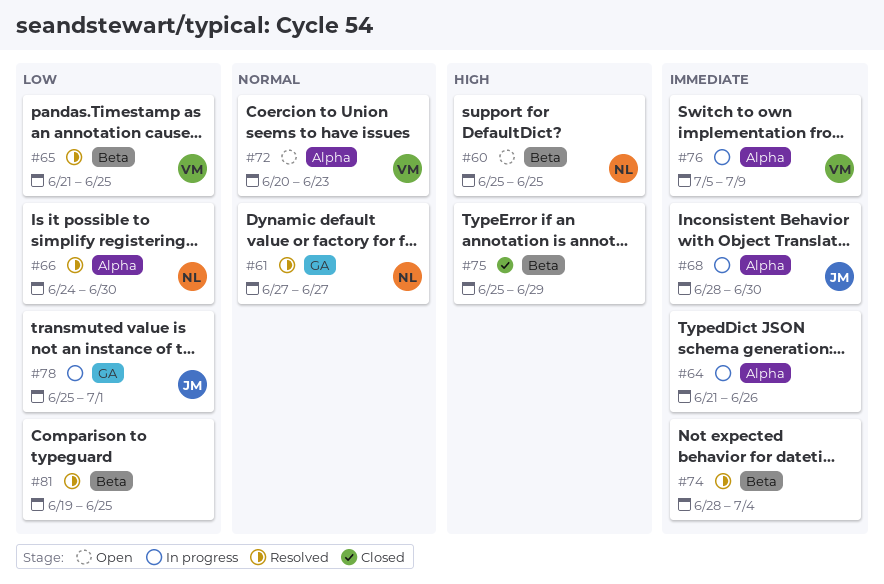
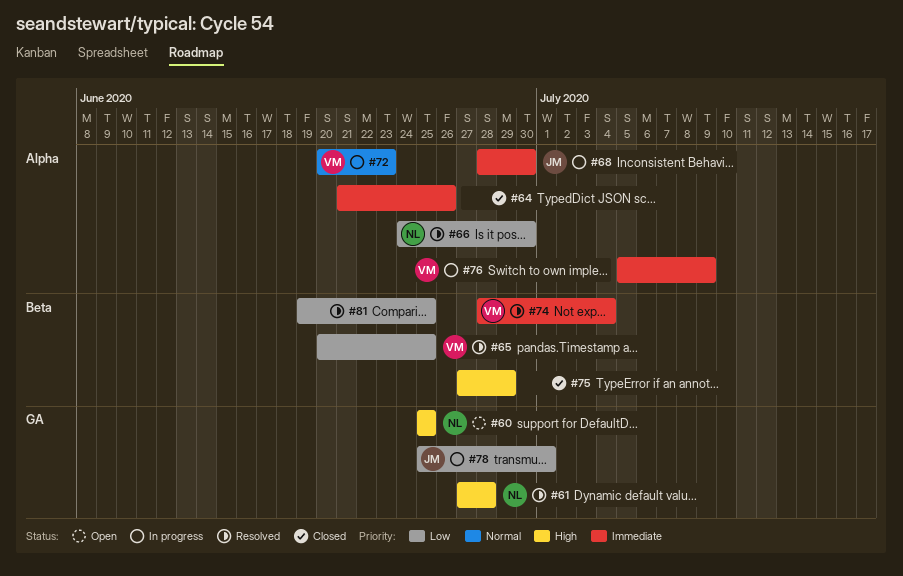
#60, label: Beta -> GA
#61, priority: Normal -> High
#61, due: Jun 27 -> Jun 28
#64, status: In progress -> Closed
#65, start: Jun 21 -> Jun 20
#72, status: Open -> In progress
#74, owner: none -> VM
#75, start: Jun 25 -> Jun 27

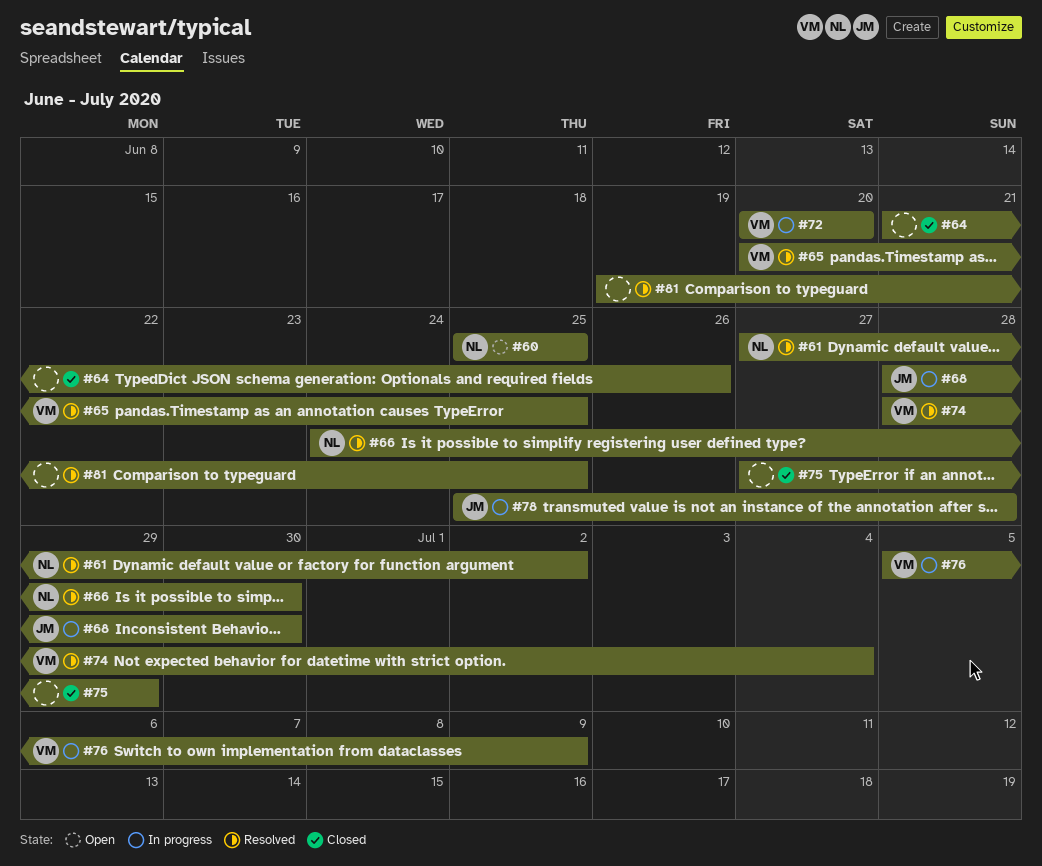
#61, due: Jun 28 -> Jul 2
#72, due: Jun 23 -> Jun 20
#78, due: Jul 1 -> Jun 28

